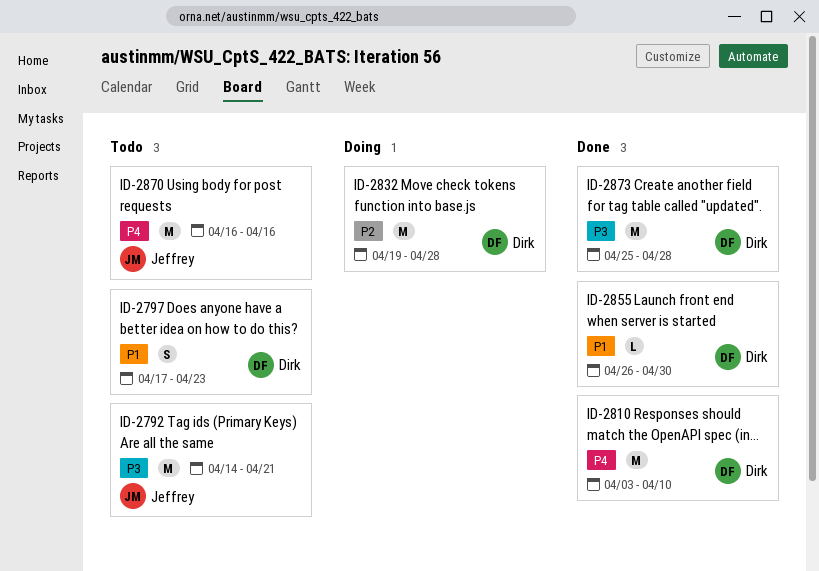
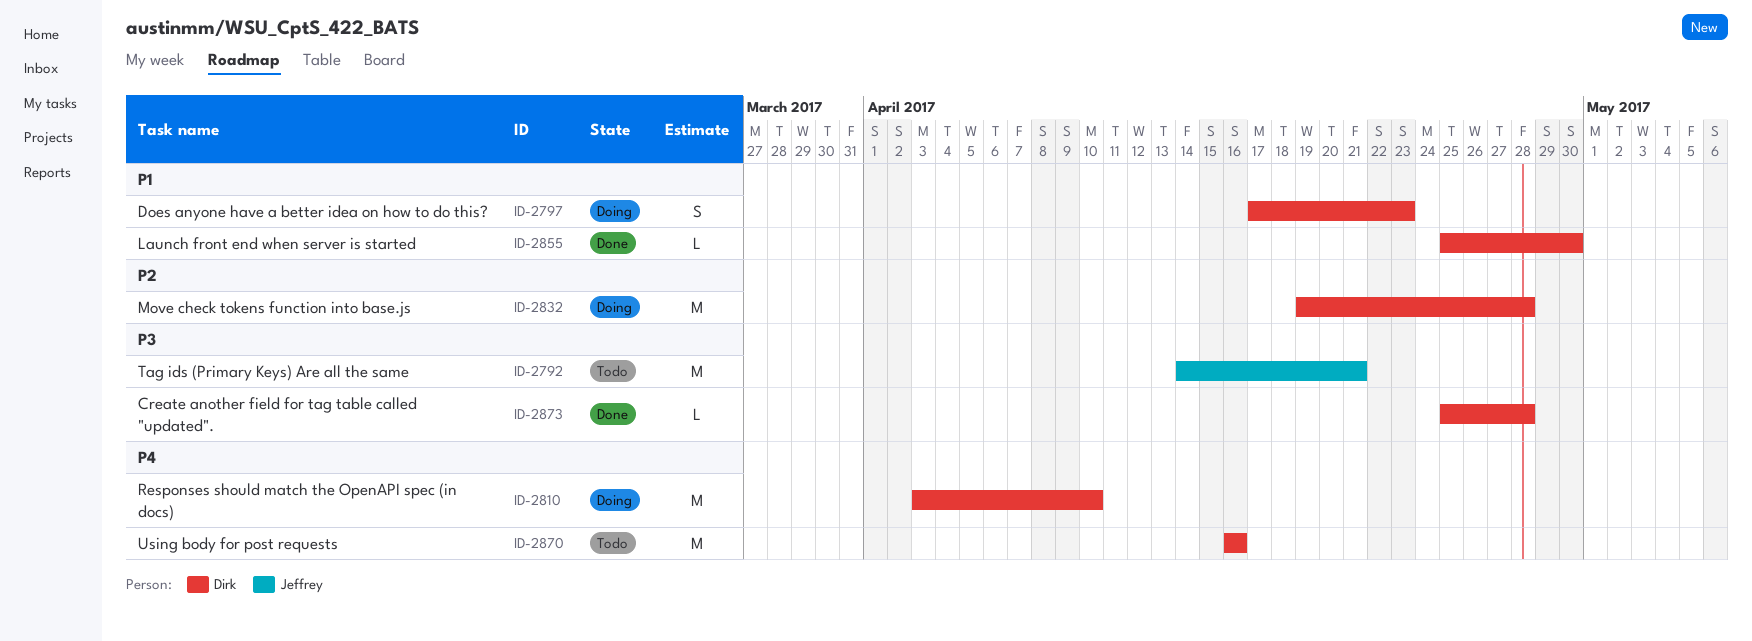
ID-2797, status: Todo -> Doing
ID-2810, status: Done -> Doing
ID-2855, start: Apr 26 -> Apr 25
ID-2870, owner: Jeffrey -> Dirk
ID-2873, estimate: M -> L

